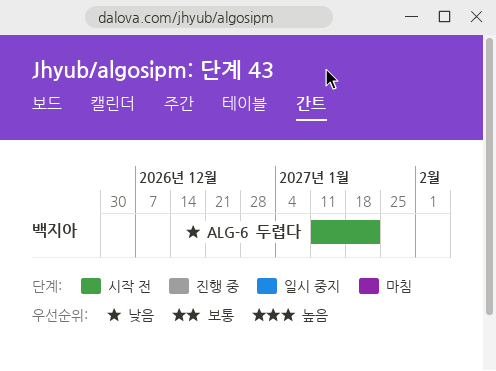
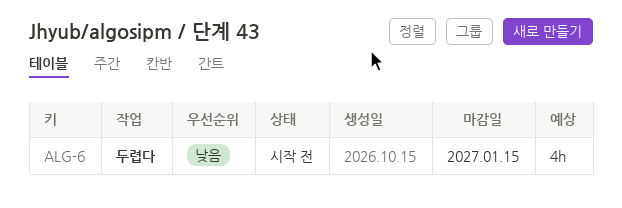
ALG-6, due: Jan 22 -> Jan 15

